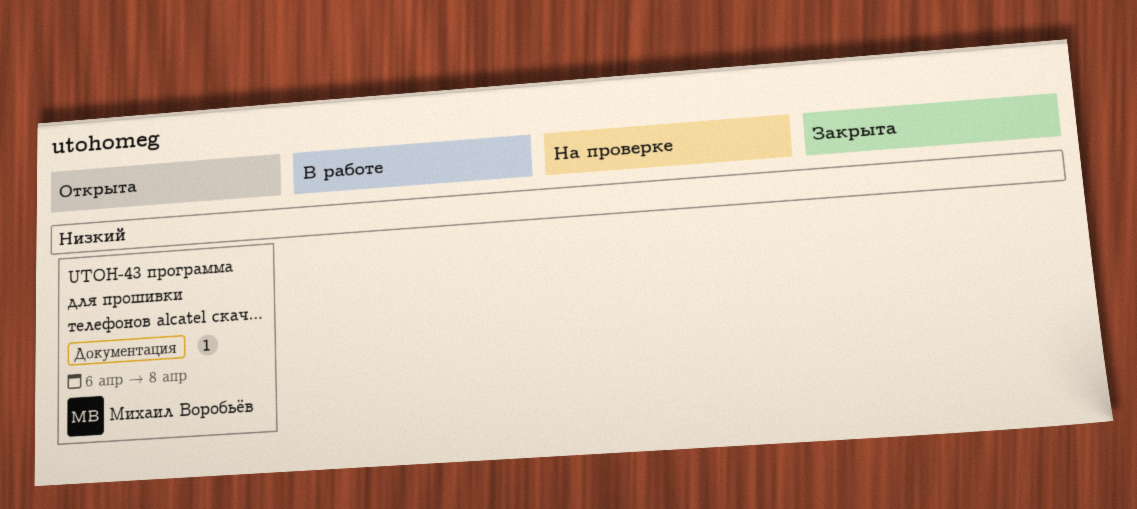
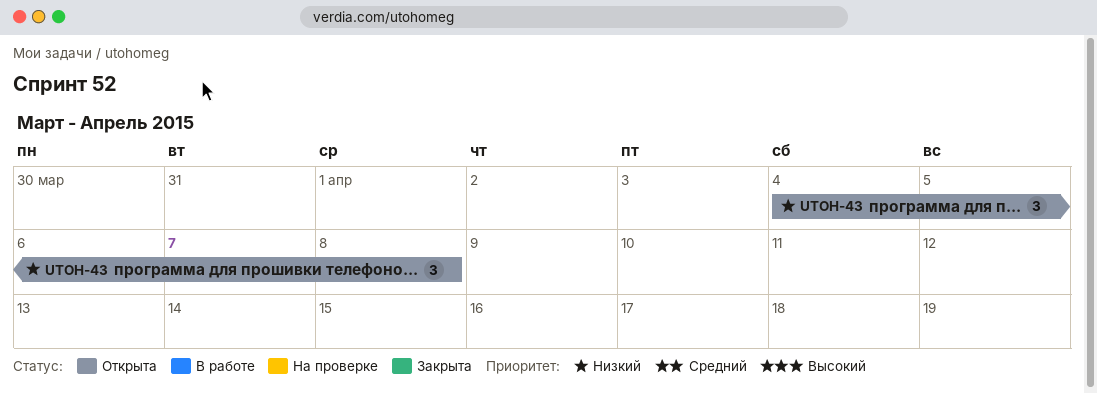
UTOH-43, estimate: 1 -> 3
UTOH-43, start: Apr 6 -> Apr 4

